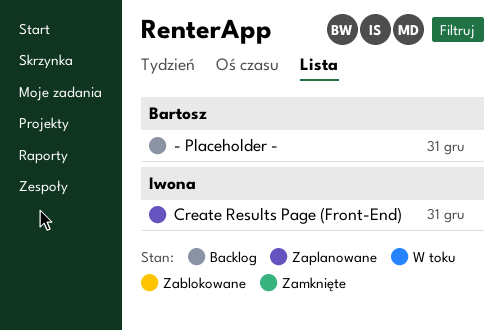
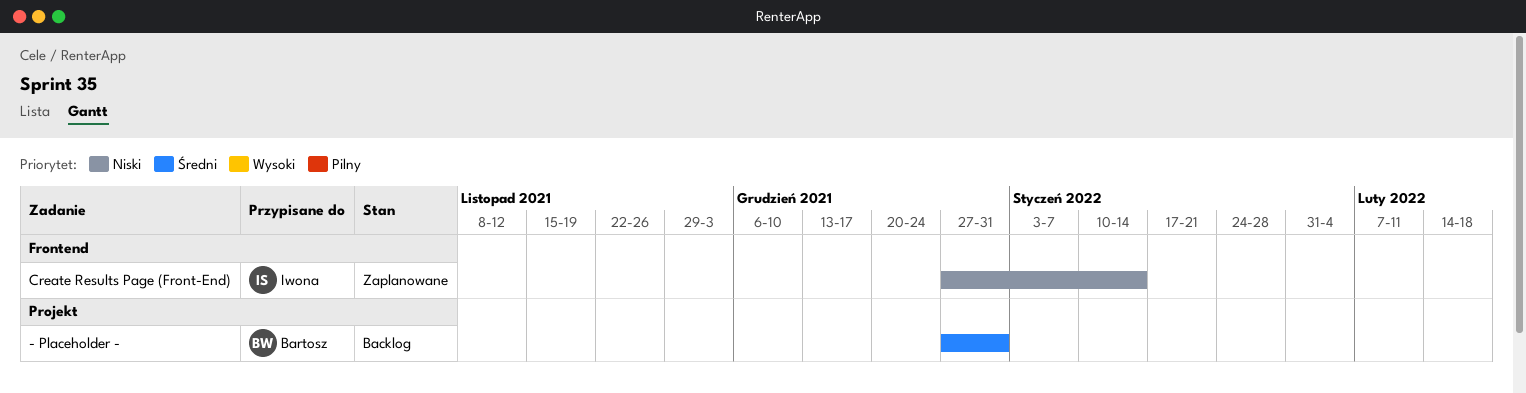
Create Results Page (Front-End), due: Dec 31 -> Jan 14

